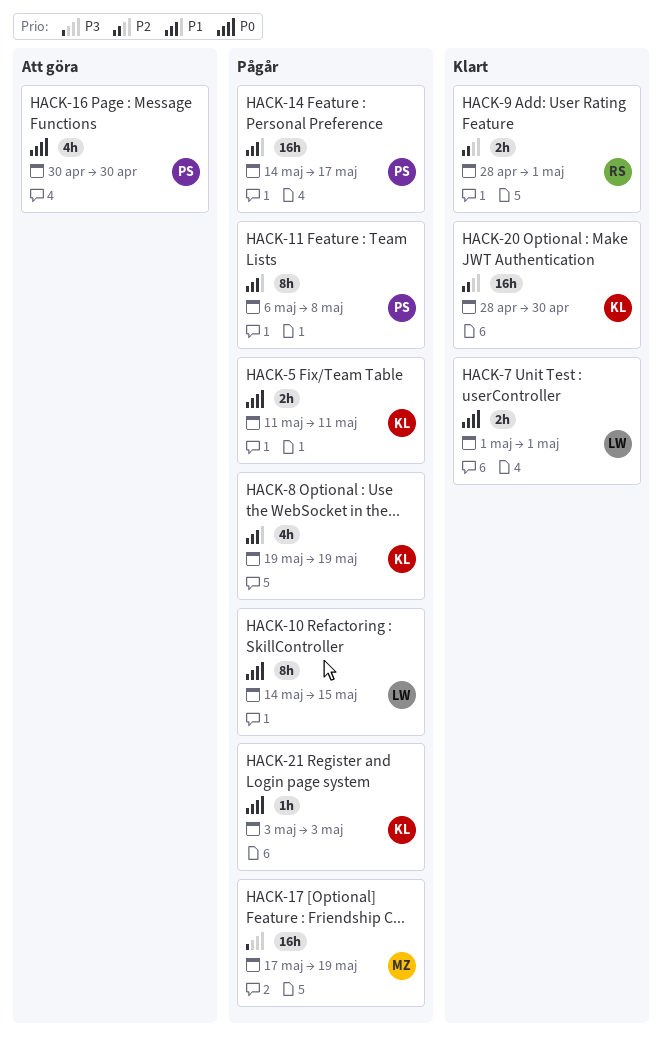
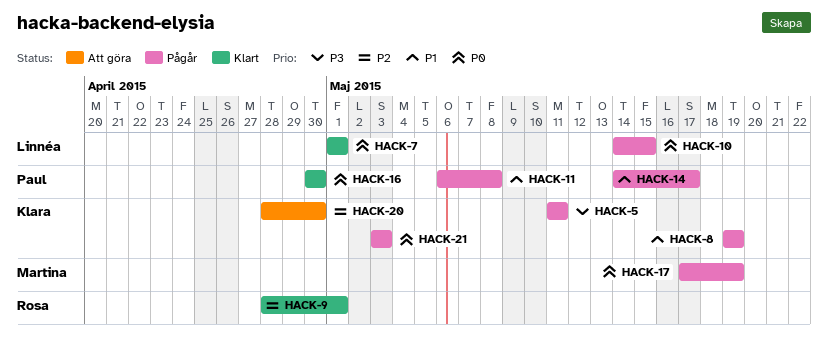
HACK-5, priority: P0 -> P3
HACK-16, status: Att göra -> Klart
HACK-17, priority: P3 -> P0
HACK-20, status: Klart -> Att göra

